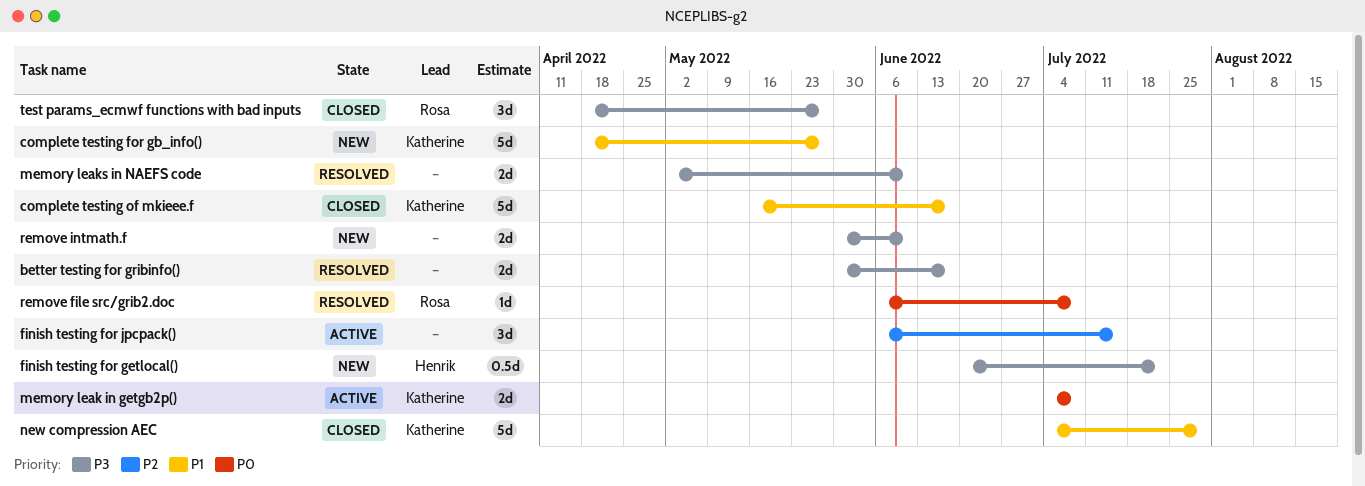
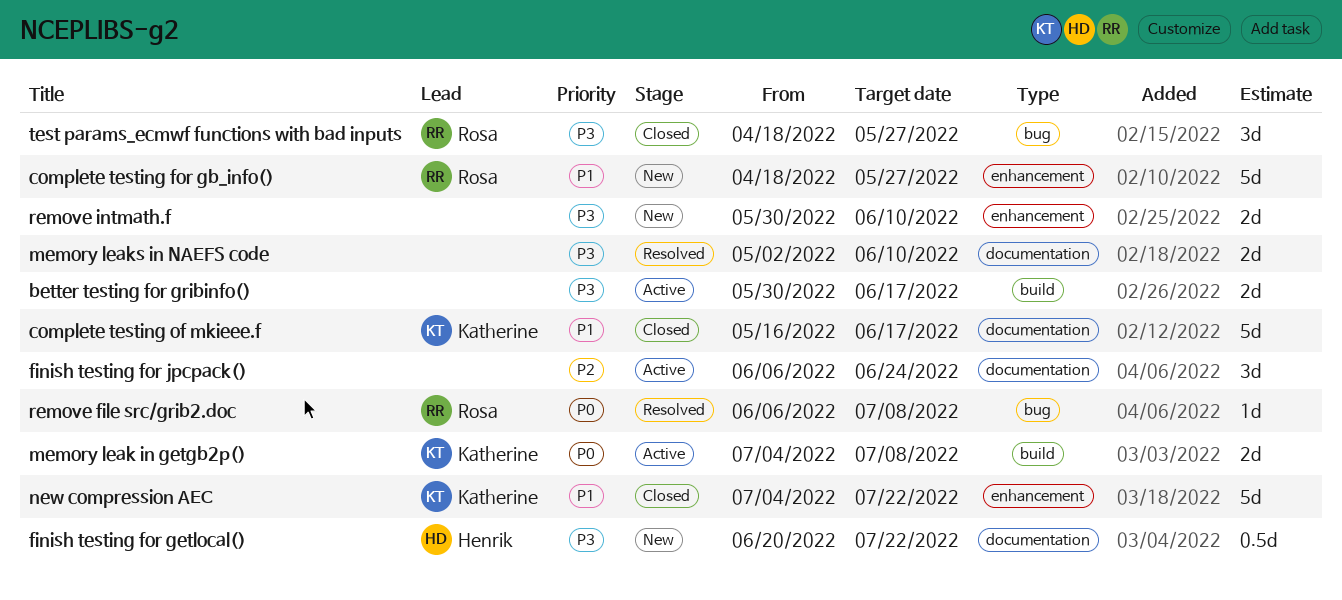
better testing for gribinfo(), status: Resolved -> Active
complete testing for gb_info(), owner: Katherine -> Rosa
finish testing for jpcpack(), due: Jul 15 -> Jun 24
new compression AEC, due: Jul 29 -> Jul 22

